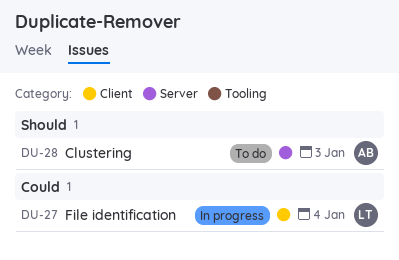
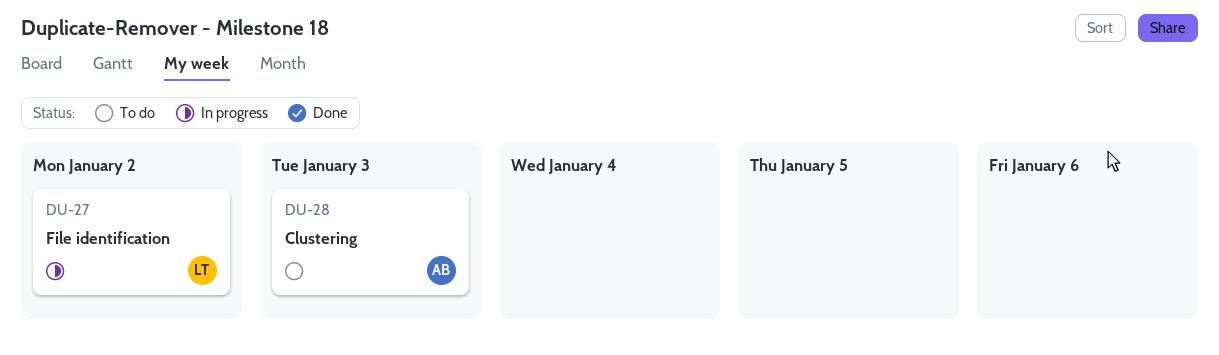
DU-27, due: Jan 4 -> Jan 2

